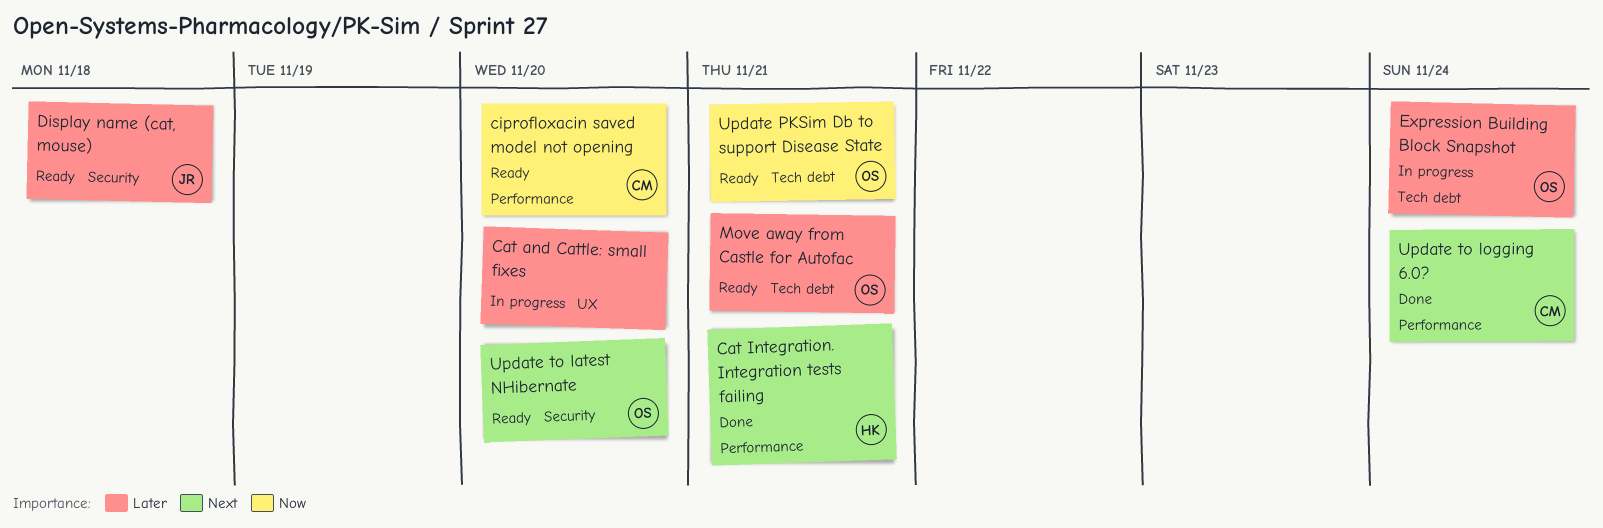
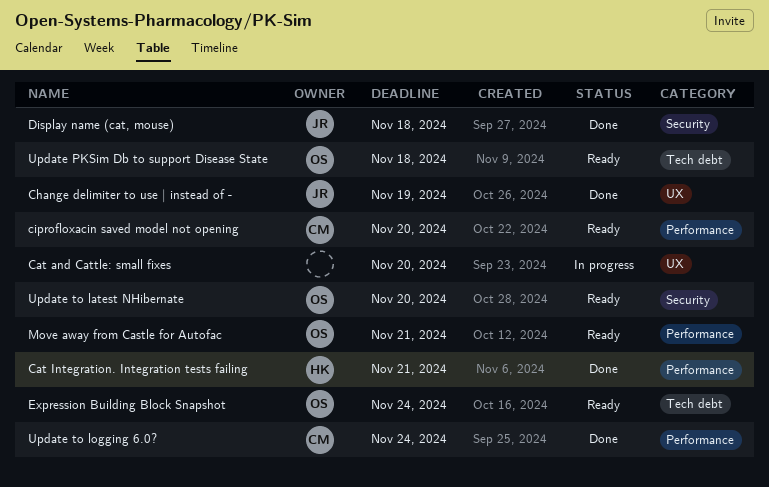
Change delimiter to use | instead of -: none -> present
Display name (cat, mouse), status: Ready -> Done
Expression Building Block Snapshot, status: In progress -> Ready
Move away from Castle for Autofac, label: Tech debt -> Performance
Update PKSim Db to support Disease State, due: Nov 21 -> Nov 18

